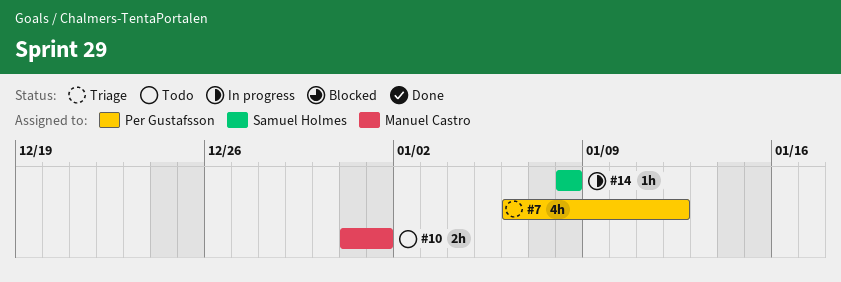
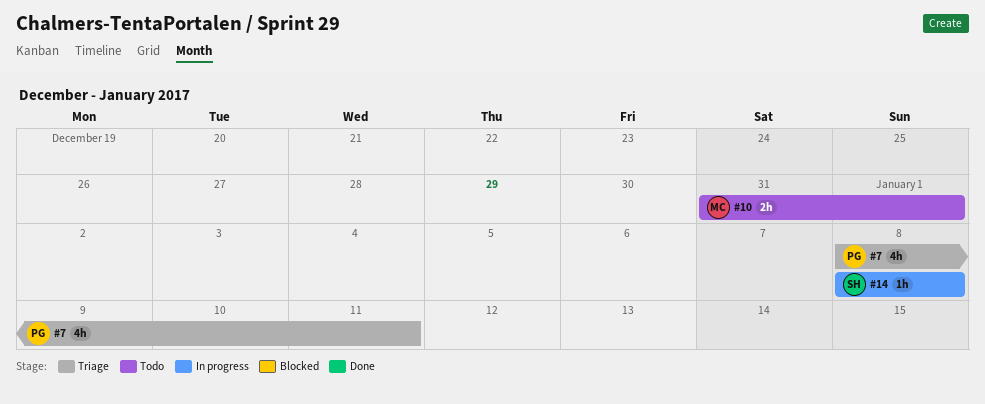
#7, start: Jan 6 -> Jan 8
#7, due: Jan 12 -> Jan 11

